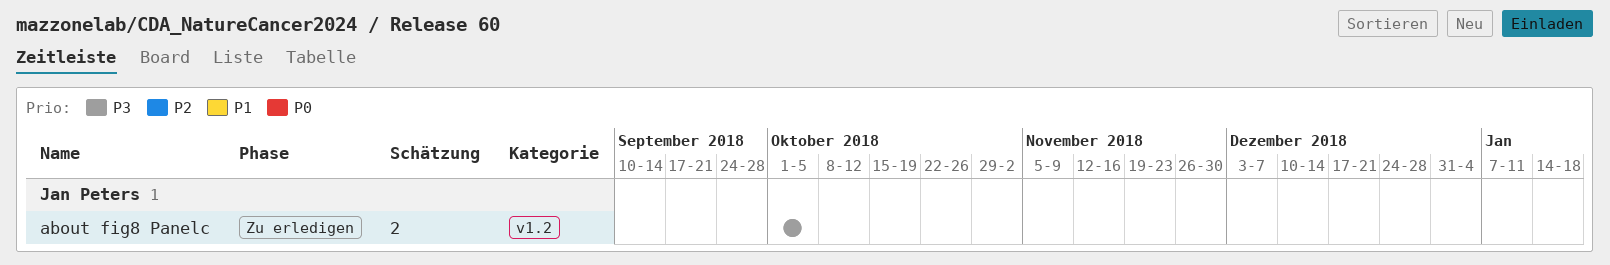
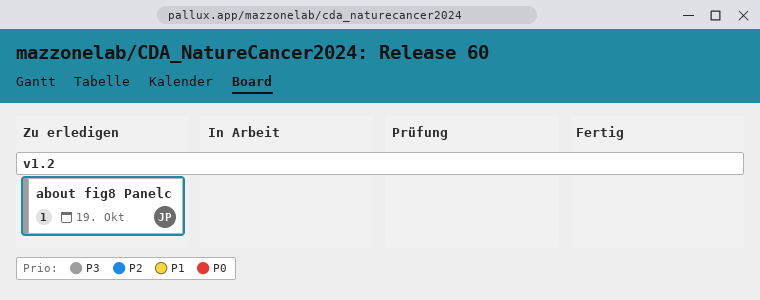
about fig8 Panelc, estimate: 2 -> 1
about fig8 Panelc, due: Oct 5 -> Oct 19

